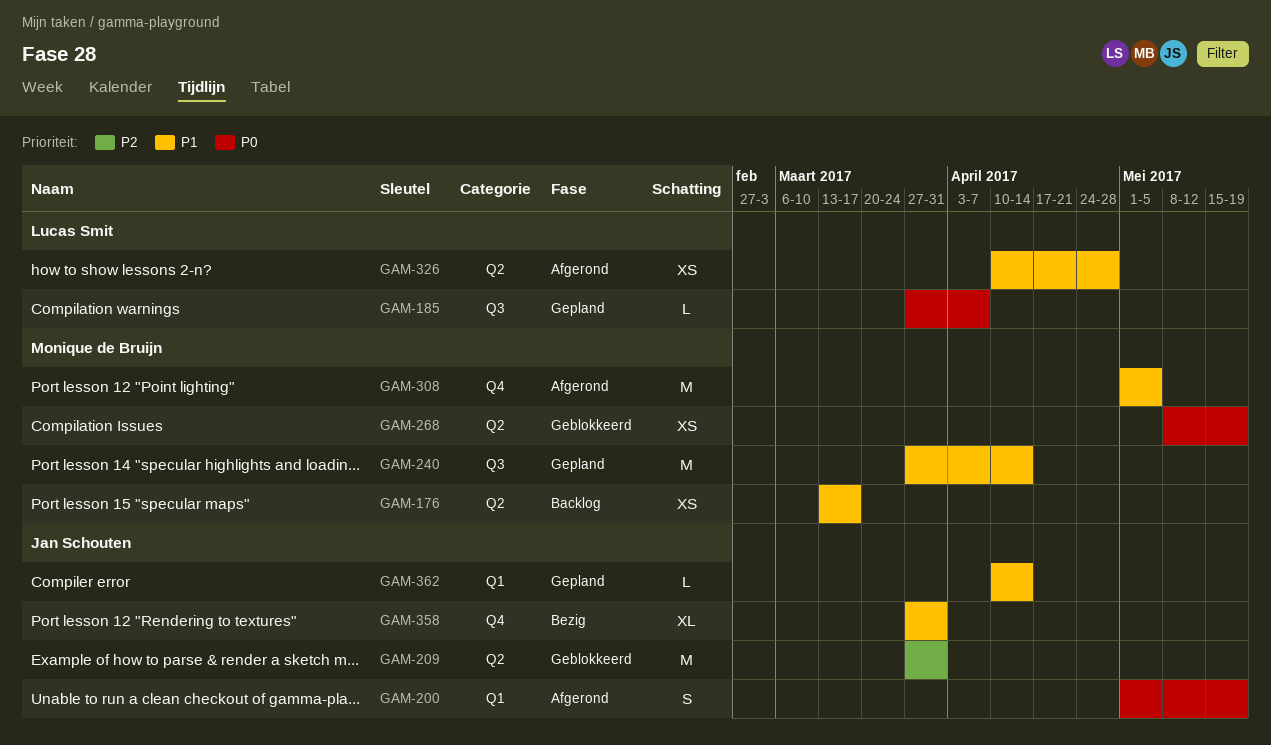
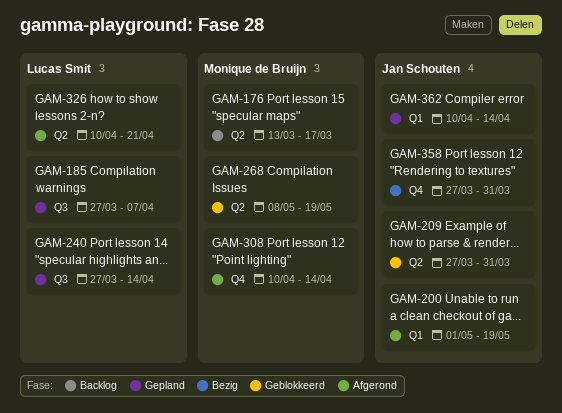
GAM-240, owner: Monique de Bruijn -> Lucas Smit
GAM-308, start: May 1 -> Apr 10
GAM-308, due: May 5 -> Apr 14
GAM-326, due: Apr 28 -> Apr 21

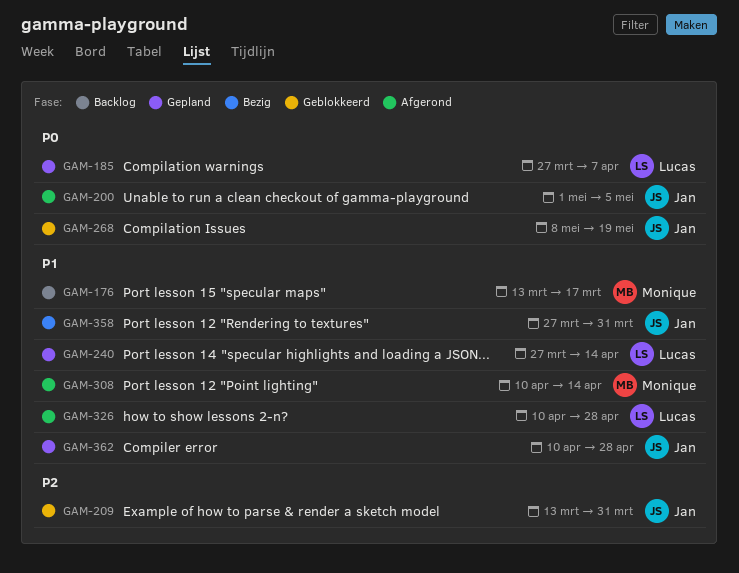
GAM-200, due: May 19 -> May 5
GAM-209, start: Mar 27 -> Mar 13
GAM-268, owner: Monique de Bruijn -> Jan Schouten
GAM-326, due: Apr 21 -> Apr 28
GAM-362, due: Apr 14 -> Apr 28

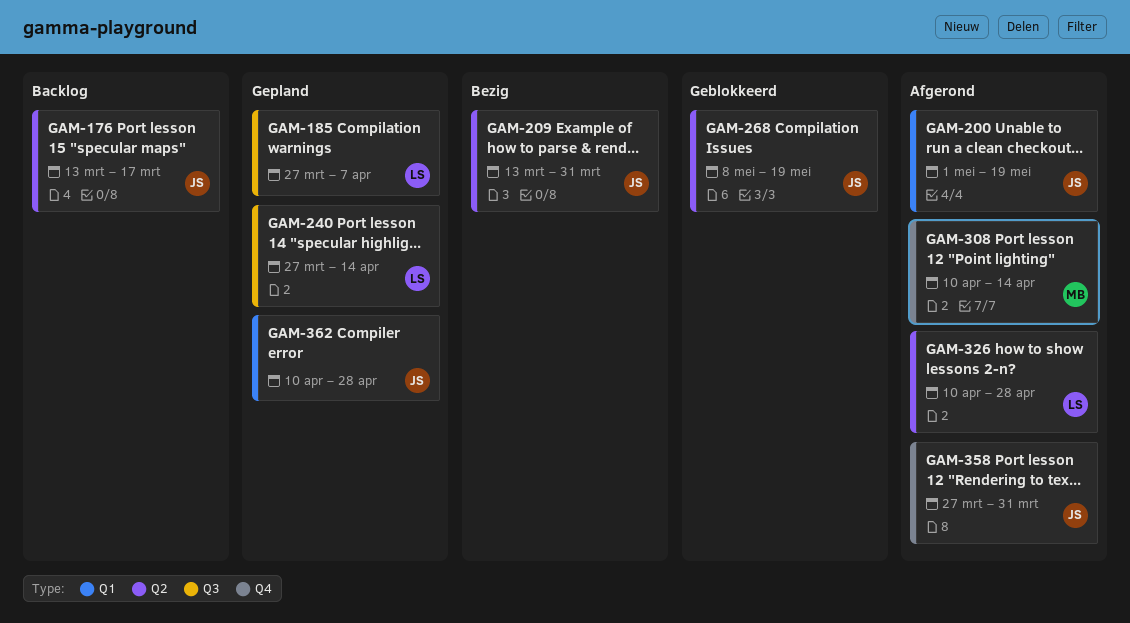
GAM-176, owner: Monique -> Jan
GAM-200, due: May 5 -> May 19
GAM-209, status: Geblokkeerd -> Bezig
GAM-358, status: Bezig -> Afgerond

